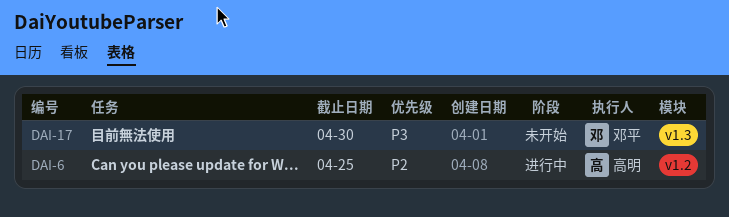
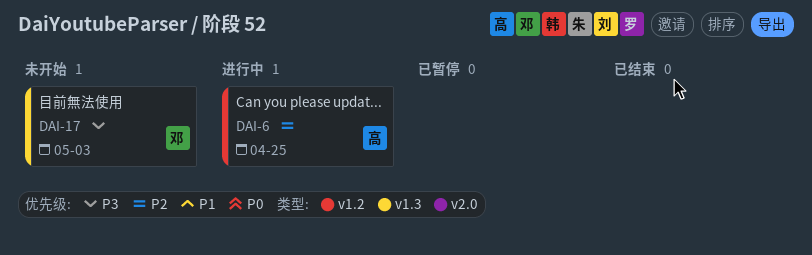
DAI-17, due: Apr 30 -> May 3

